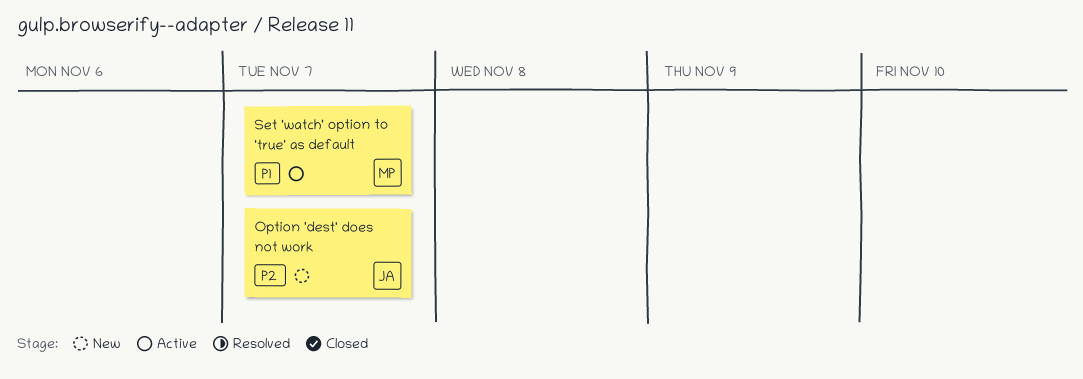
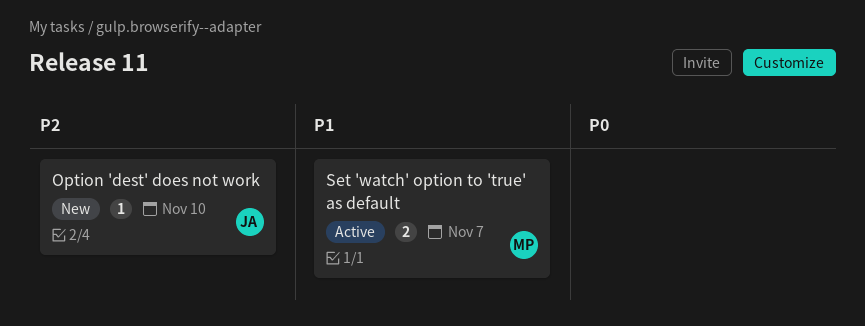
Option 'dest' does not work, due: Nov 7 -> Nov 10

